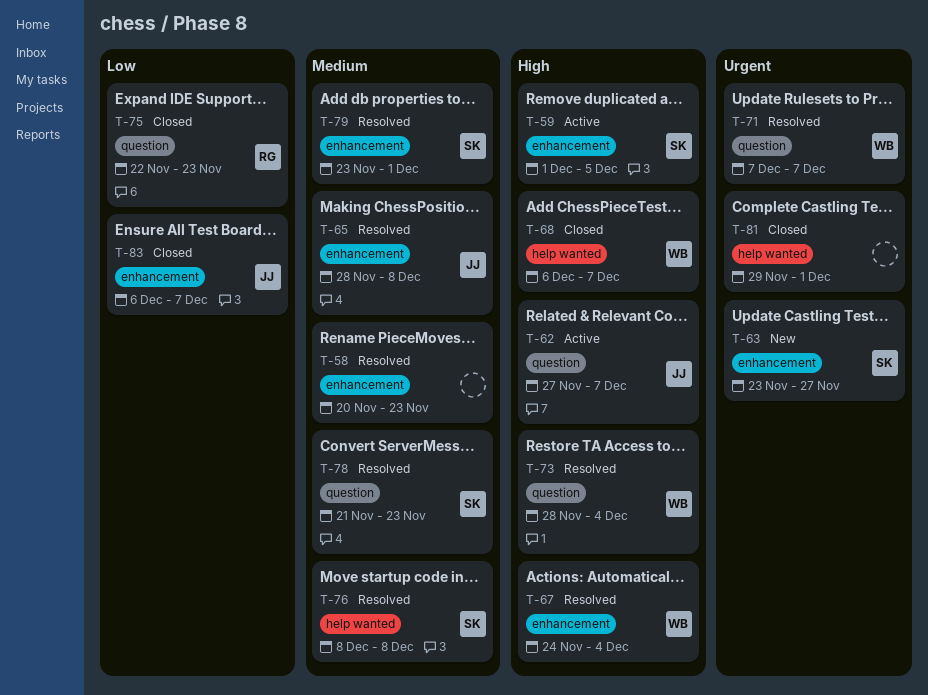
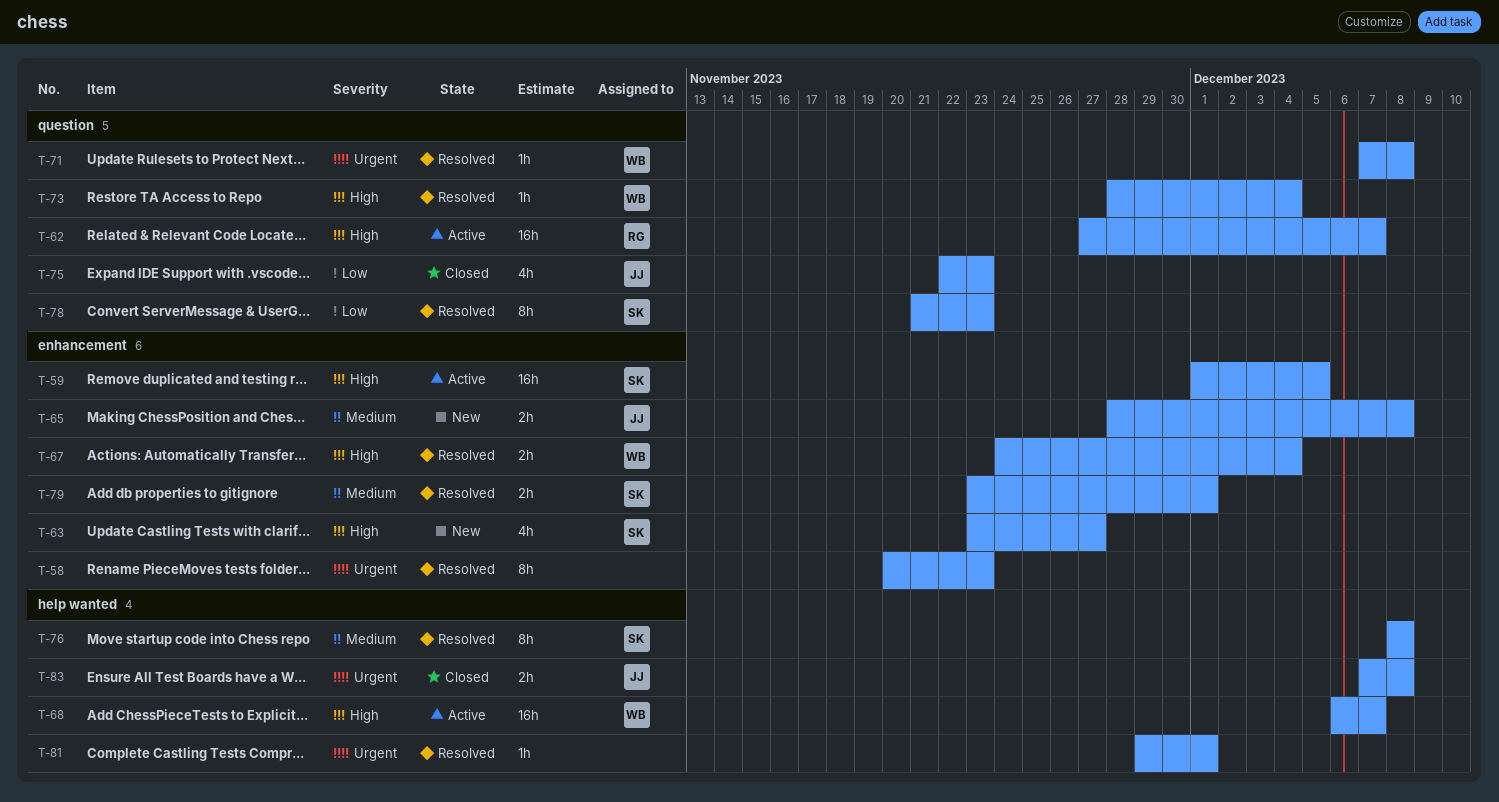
T-58, priority: Medium -> Urgent
T-62, owner: JJ -> RG
T-63, priority: Urgent -> High
T-65, status: Resolved -> New
T-68, status: Closed -> Active
T-71, due: Dec 7 -> Dec 8
T-75, owner: RG -> JJ
T-78, priority: Medium -> Low
T-81, status: Closed -> Resolved
T-83, priority: Low -> Urgent
T-83, label: enhancement -> help wanted
T-83, start: Dec 6 -> Dec 7
T-83, due: Dec 7 -> Dec 8

